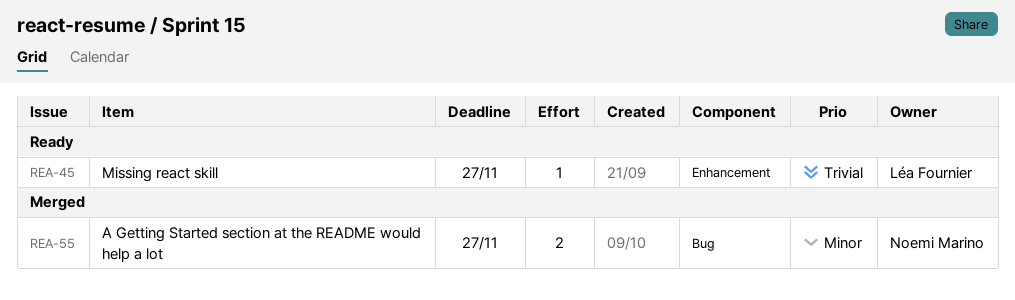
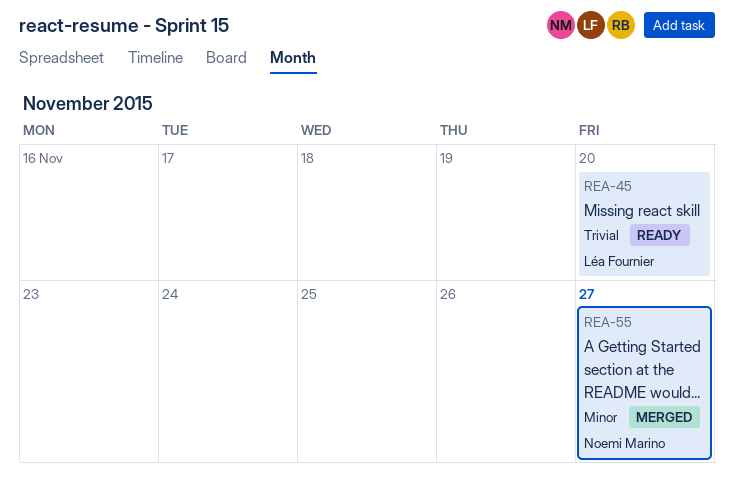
REA-45, due: Nov 27 -> Nov 20

